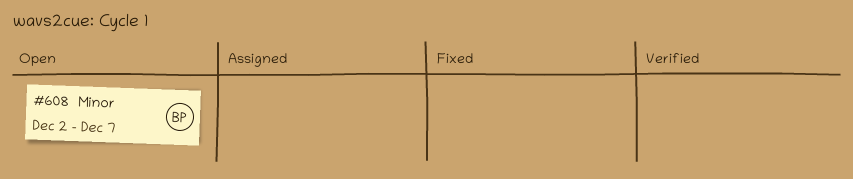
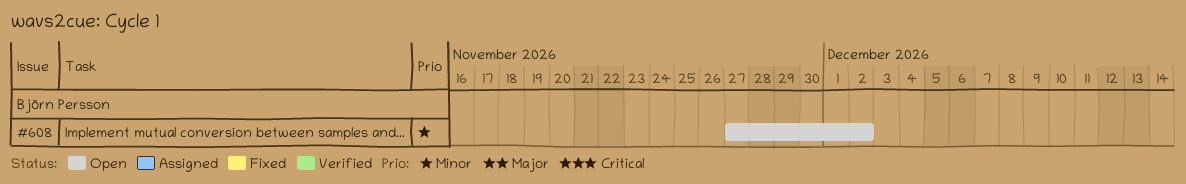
#608, start: Dec 2 -> Nov 27
#608, due: Dec 7 -> Dec 2

